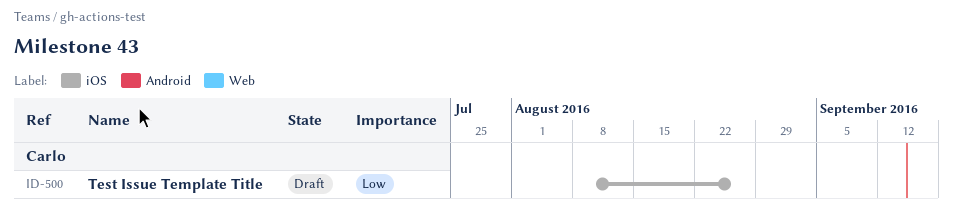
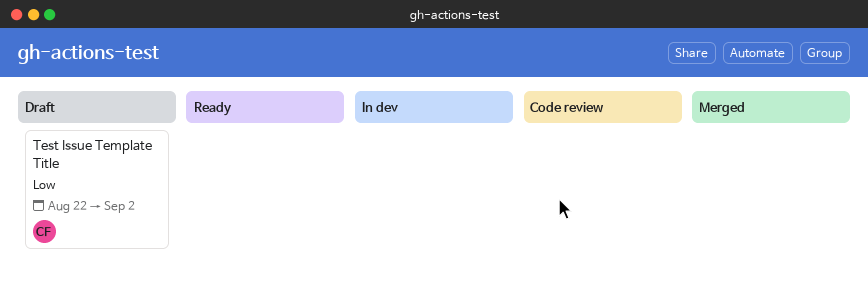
Test Issue Template Title, start: Aug 8 -> Aug 22
Test Issue Template Title, due: Aug 26 -> Sep 2

